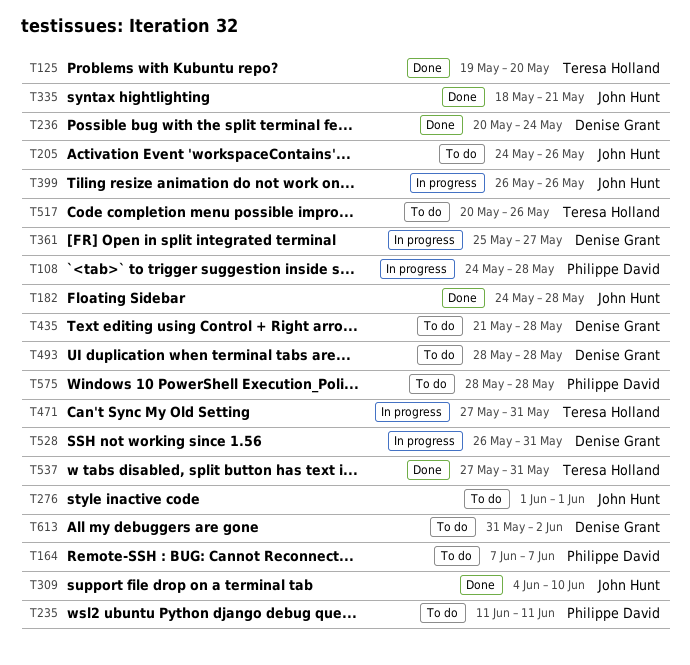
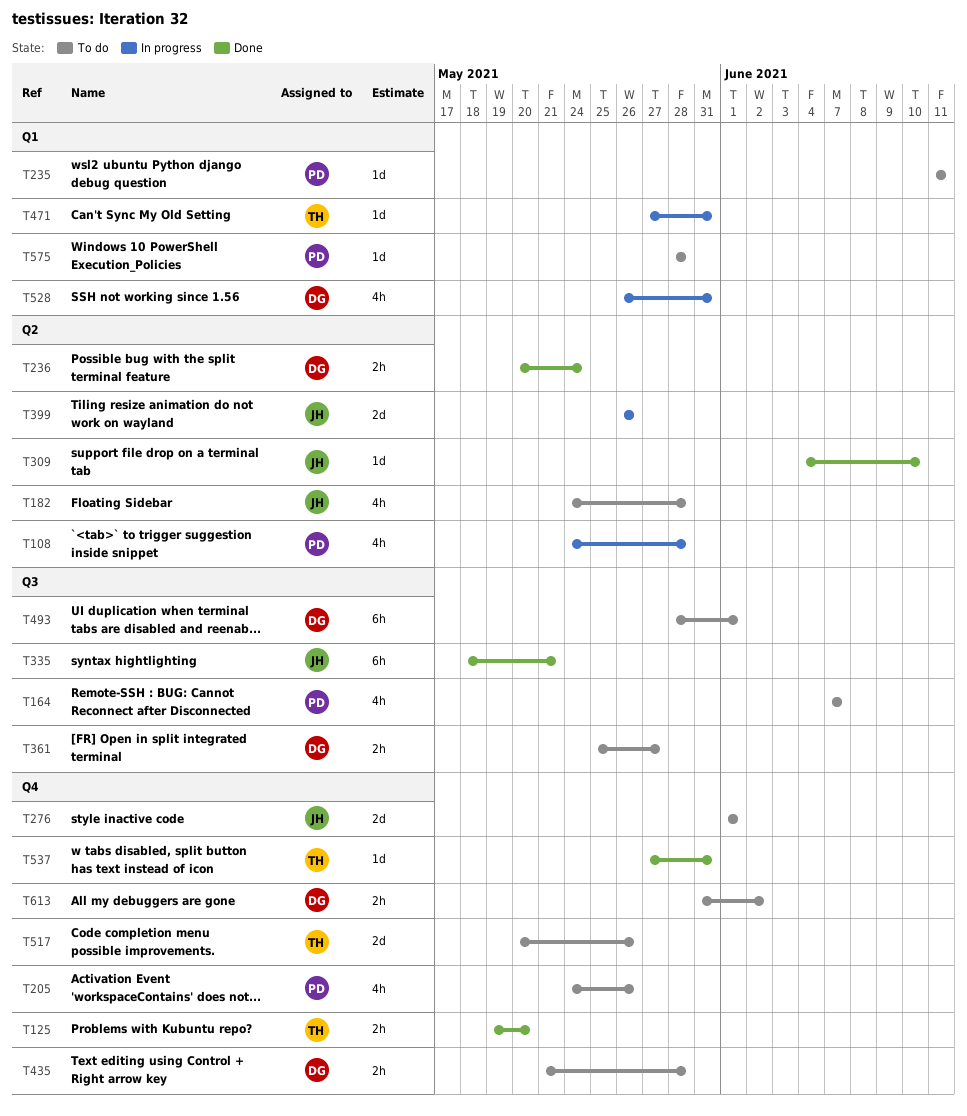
T182, status: Done -> To do
T205, owner: John Hunt -> Philippe David
T361, status: In progress -> To do
T493, due: May 28 -> Jun 1

